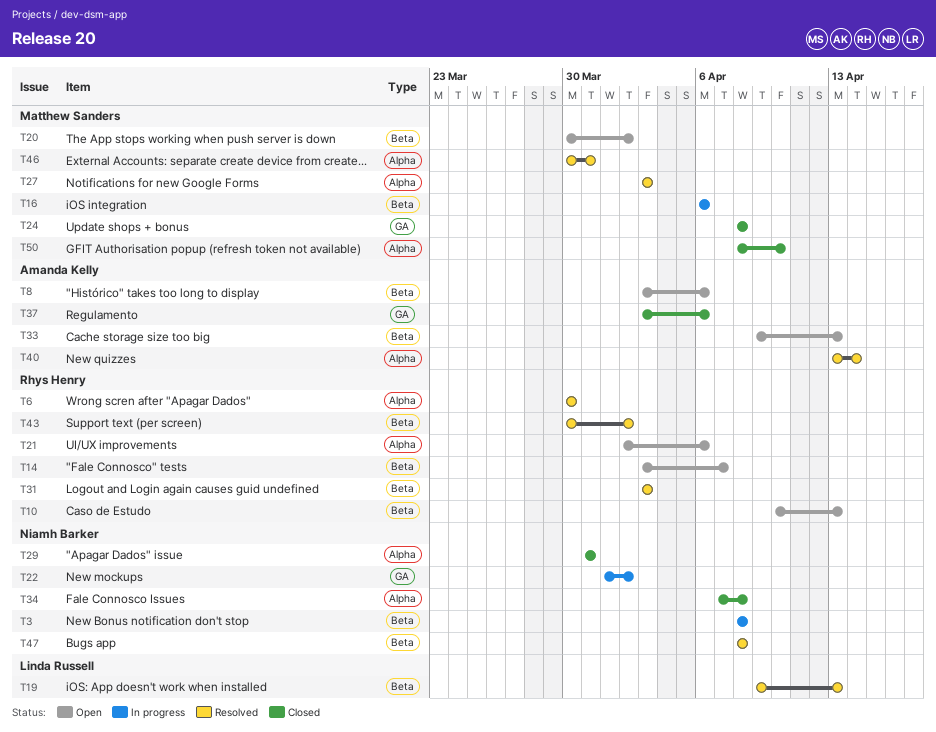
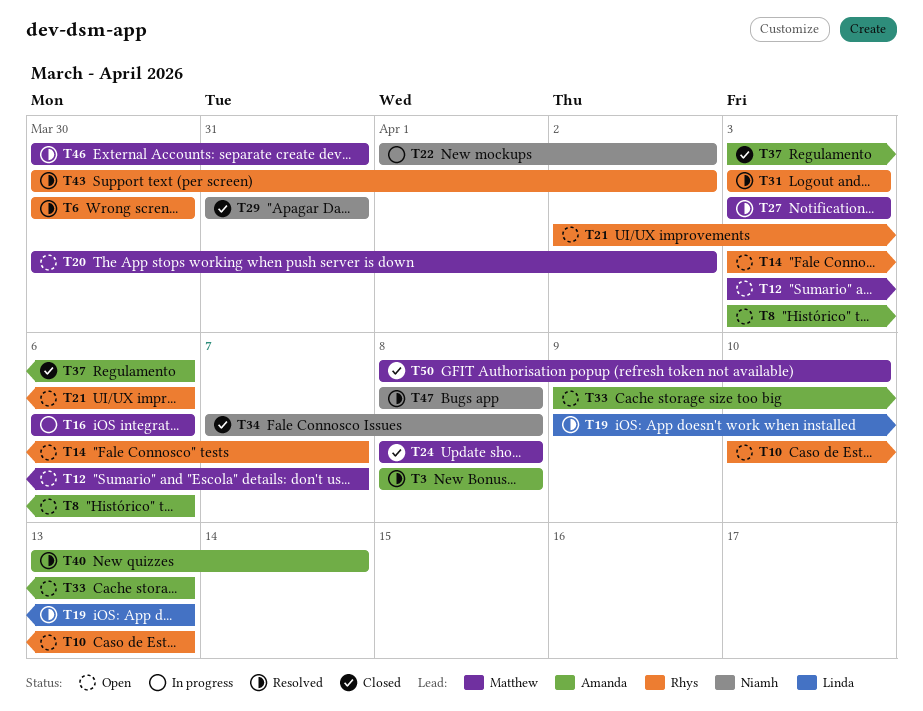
T3, status: In progress -> Resolved
T3, owner: Niamh Barker -> Amanda Kelly
T12: none -> present

